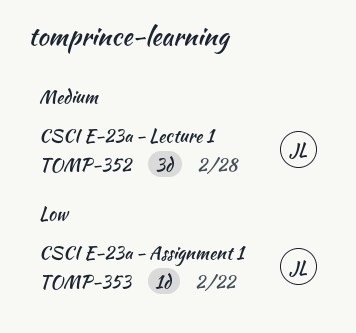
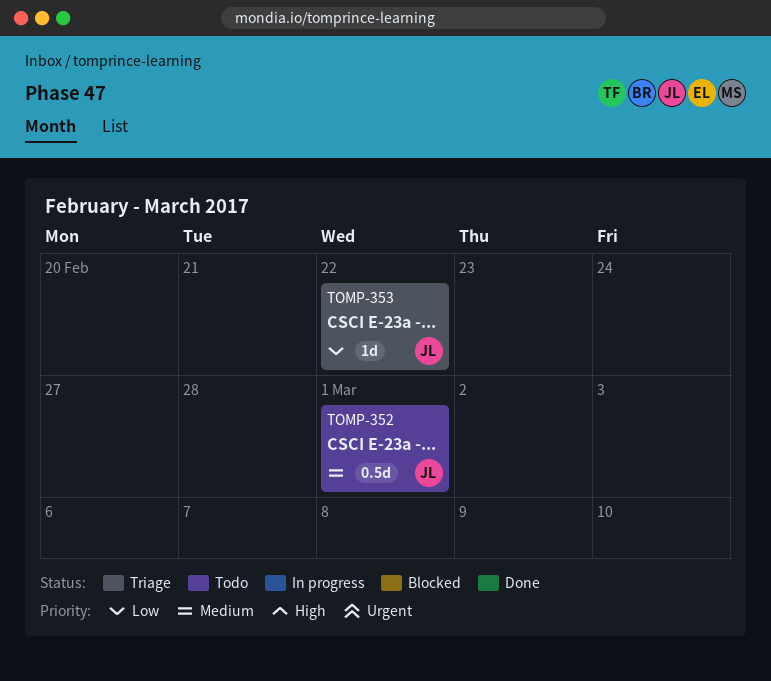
TOMP-352, estimate: 3d -> 0.5d
TOMP-352, due: Feb 28 -> Mar 1

